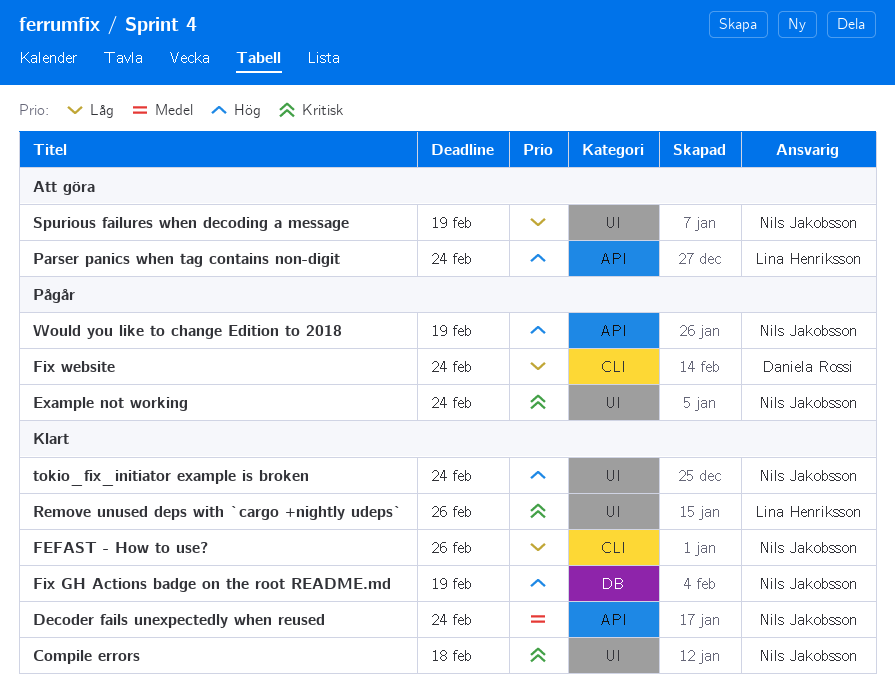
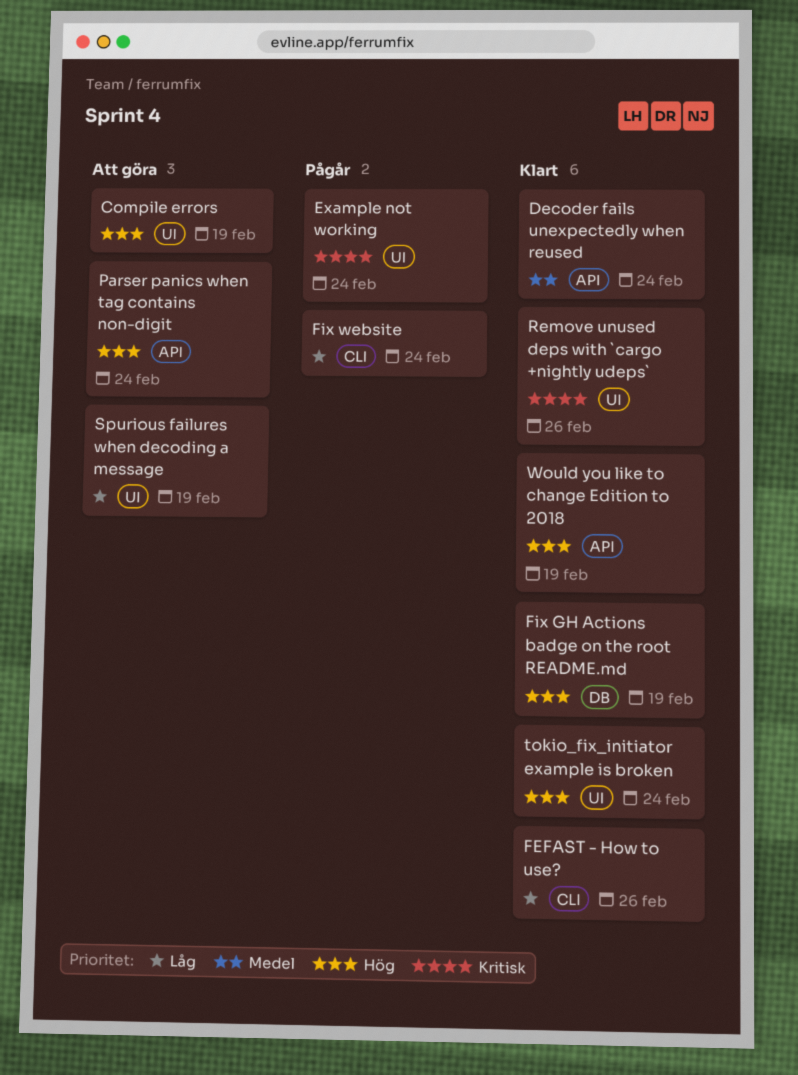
Compile errors, status: Klart -> Att göra
Compile errors, priority: Kritisk -> Hög
Compile errors, due: Feb 18 -> Feb 19
Would you like to change Edition to 2018, status: Pågår -> Klart

